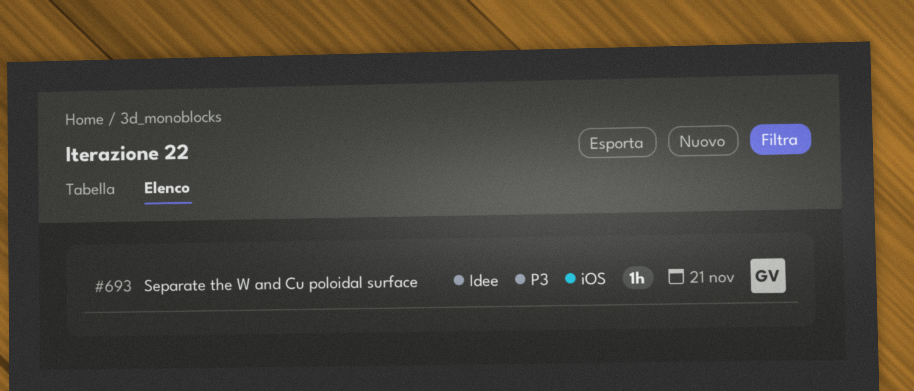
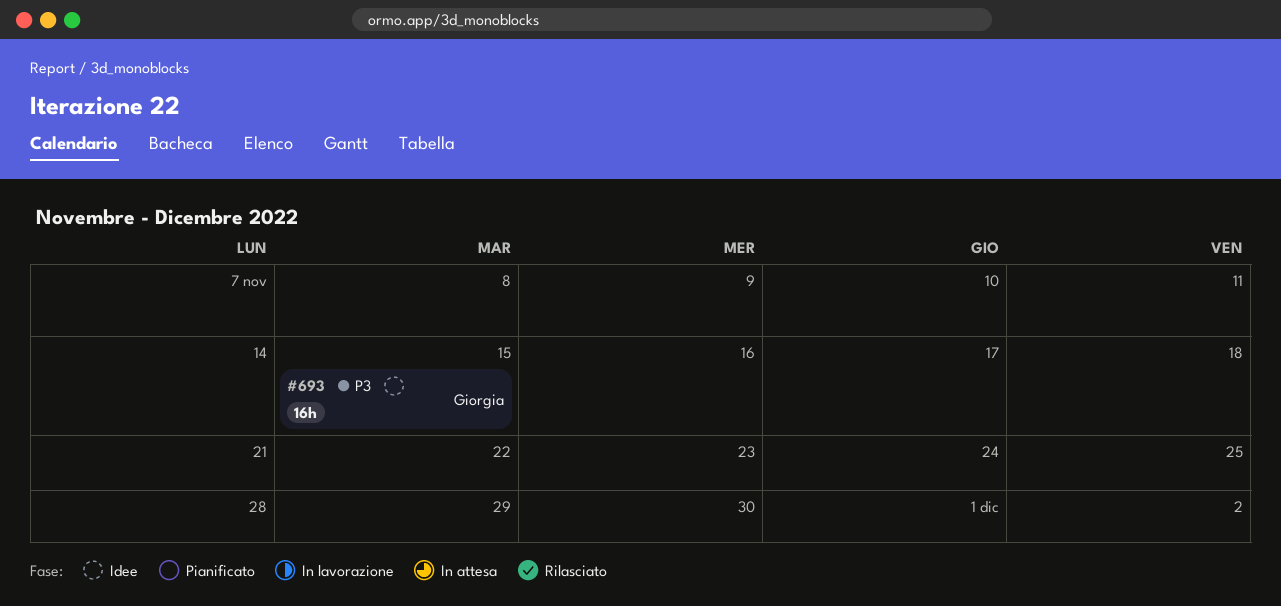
#693, estimate: 1h -> 16h
#693, due: Nov 21 -> Nov 15

